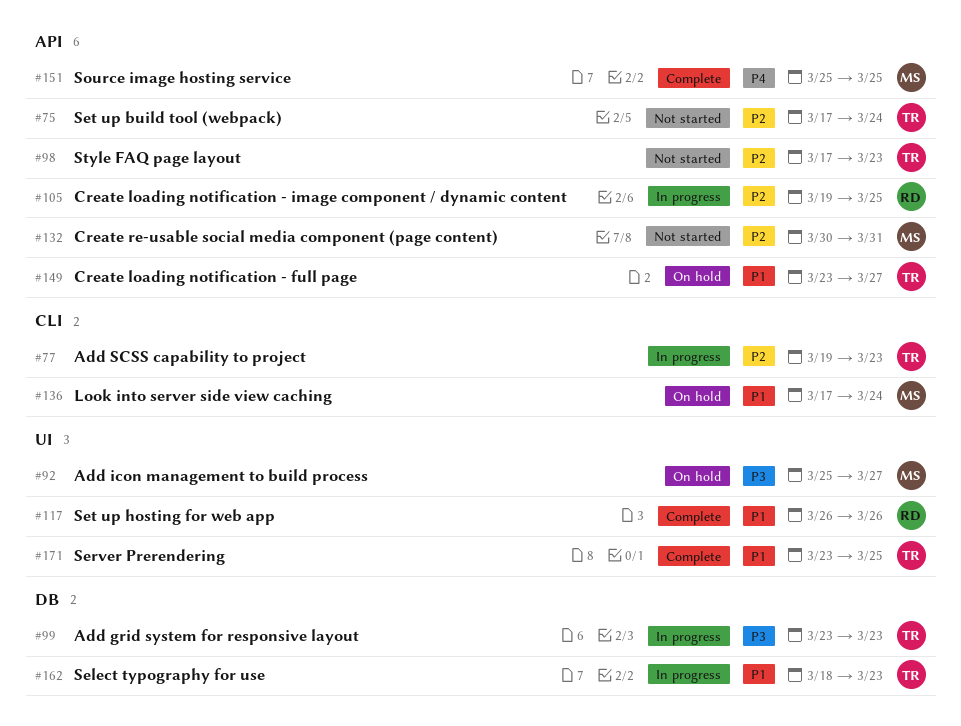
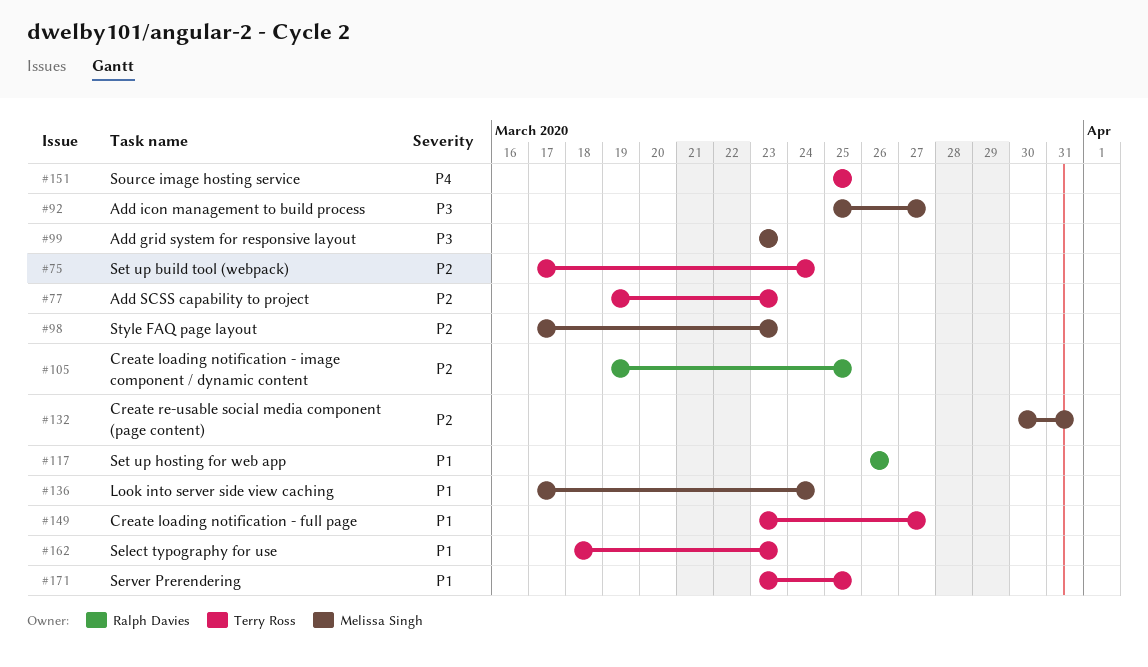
#98, owner: Terry Ross -> Melissa Singh
#99, owner: Terry Ross -> Melissa Singh
#151, owner: Melissa Singh -> Terry Ross

